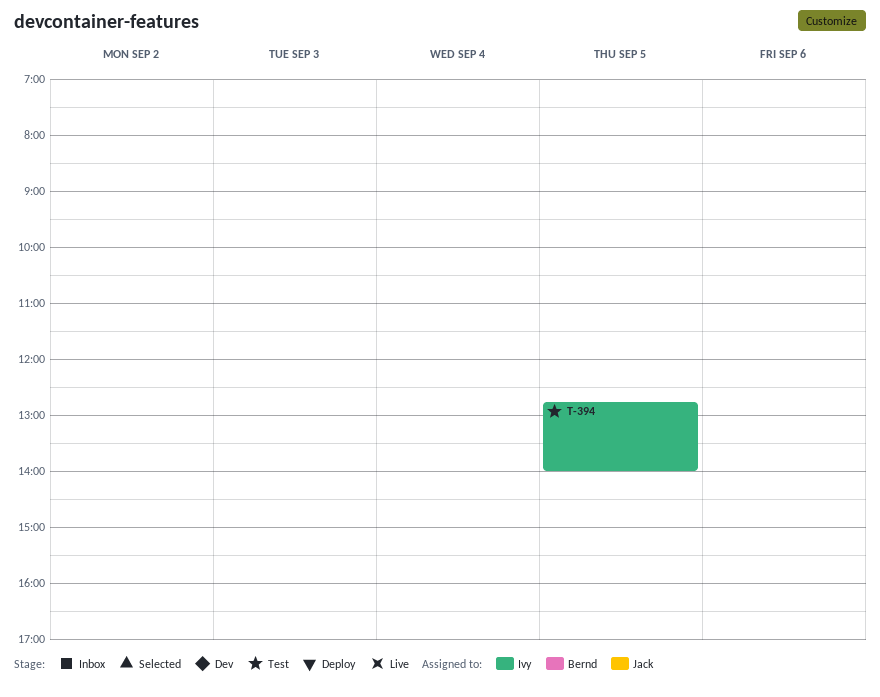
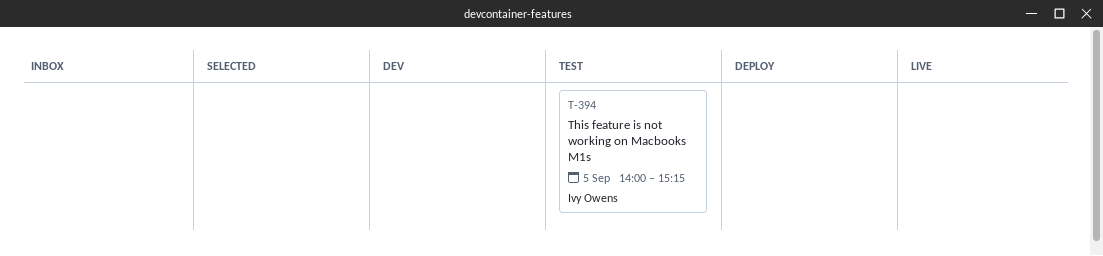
T-394, begins: 12:45 -> 14:00
T-394, ends: 14:00 -> 15:15

